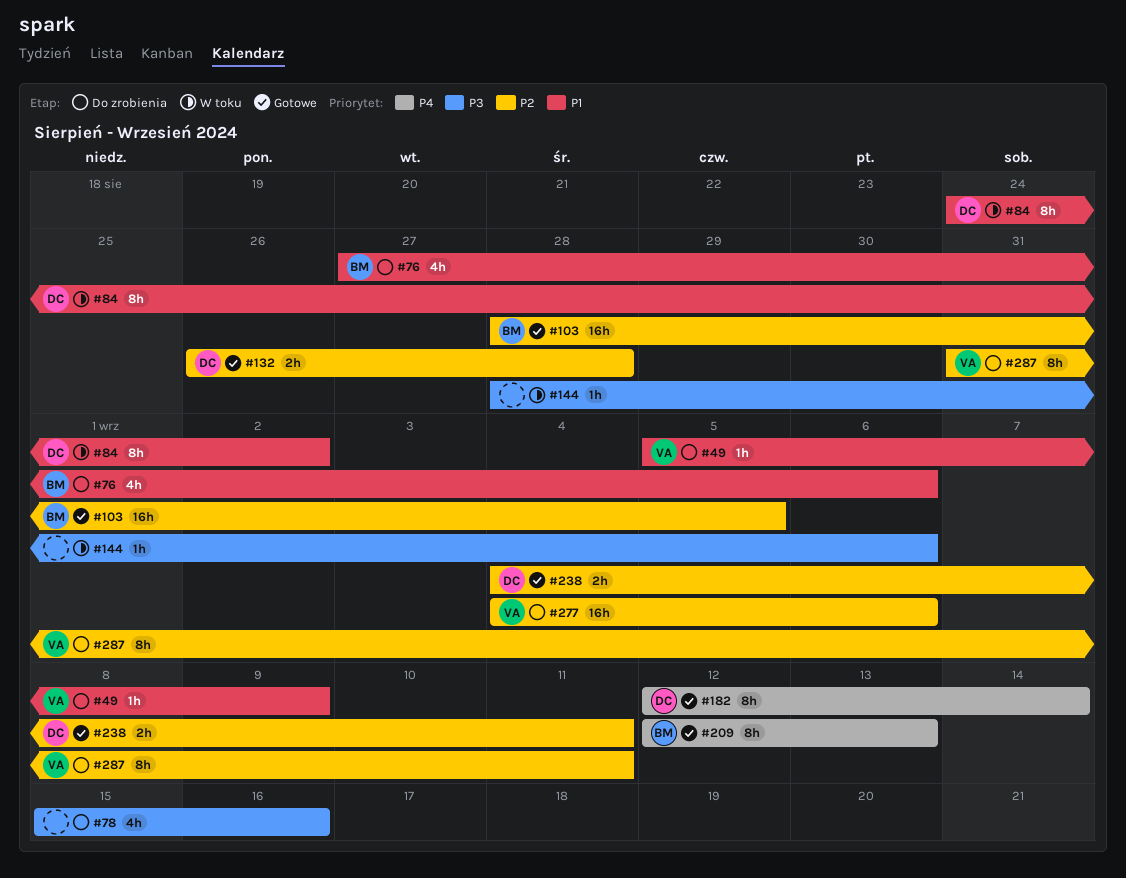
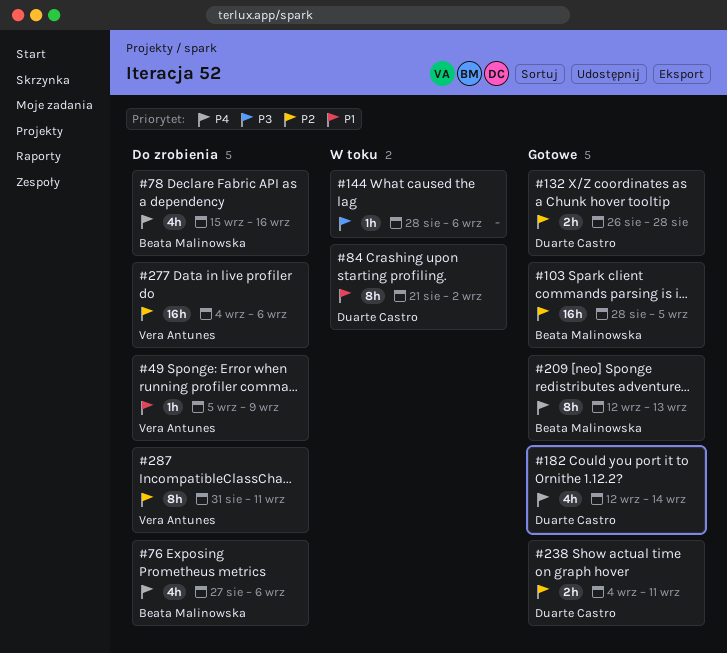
#76, priority: P1 -> P4
#78, owner: none -> Beata Malinowska
#78, priority: P3 -> P4
#84, start: Aug 24 -> Aug 21
#182, estimate: 8h -> 4h

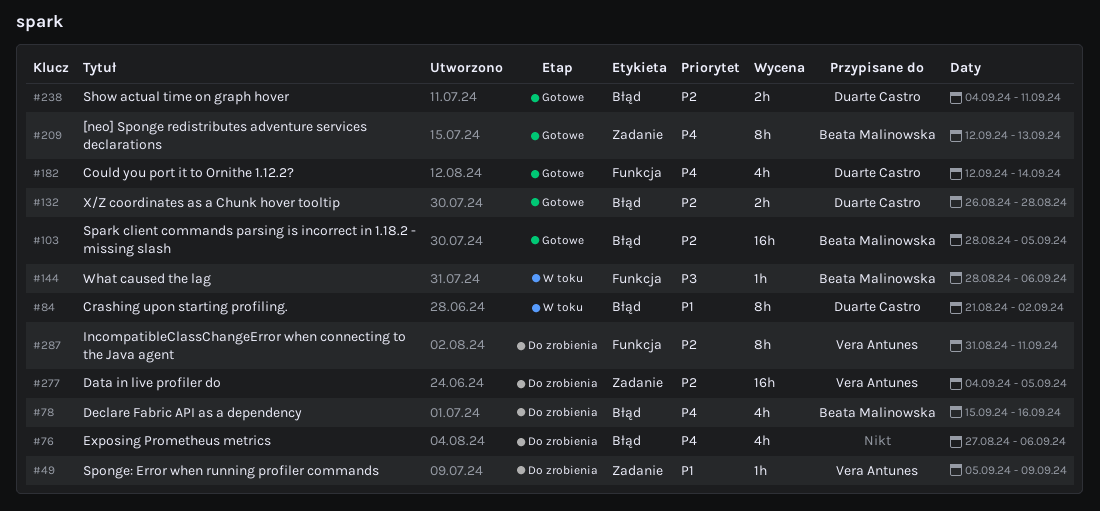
#76, owner: Beata Malinowska -> none
#144, owner: none -> Beata Malinowska
#277, due: Sep 6 -> Sep 5

